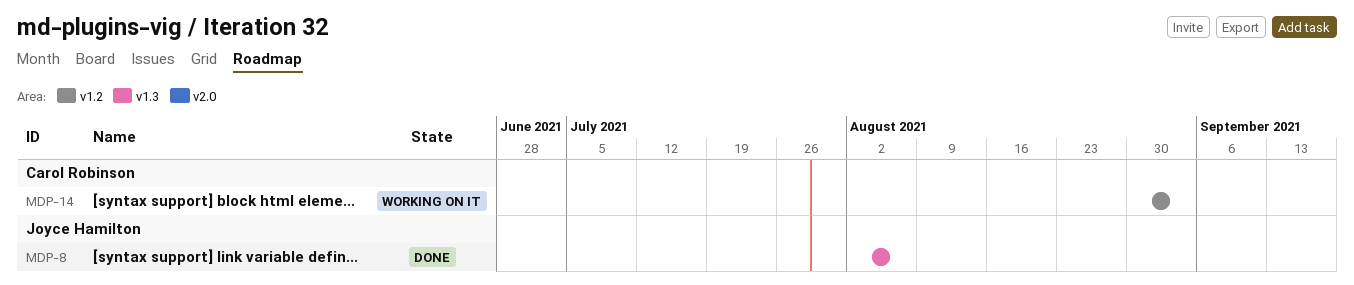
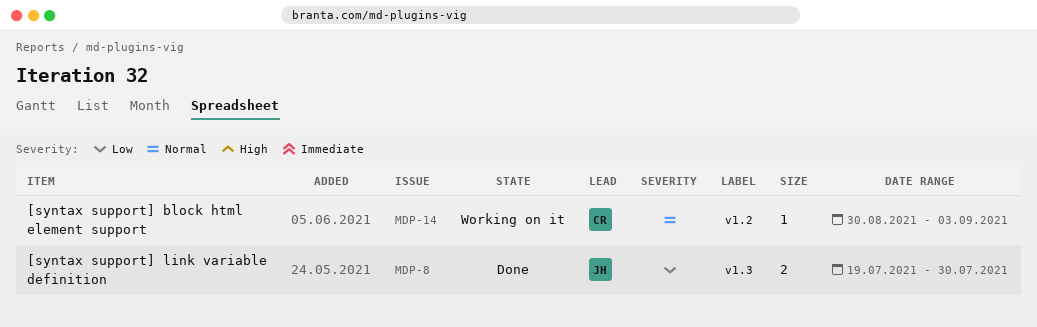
MDP-8, start: Aug 2 -> Jul 19
MDP-8, due: Aug 6 -> Jul 30

